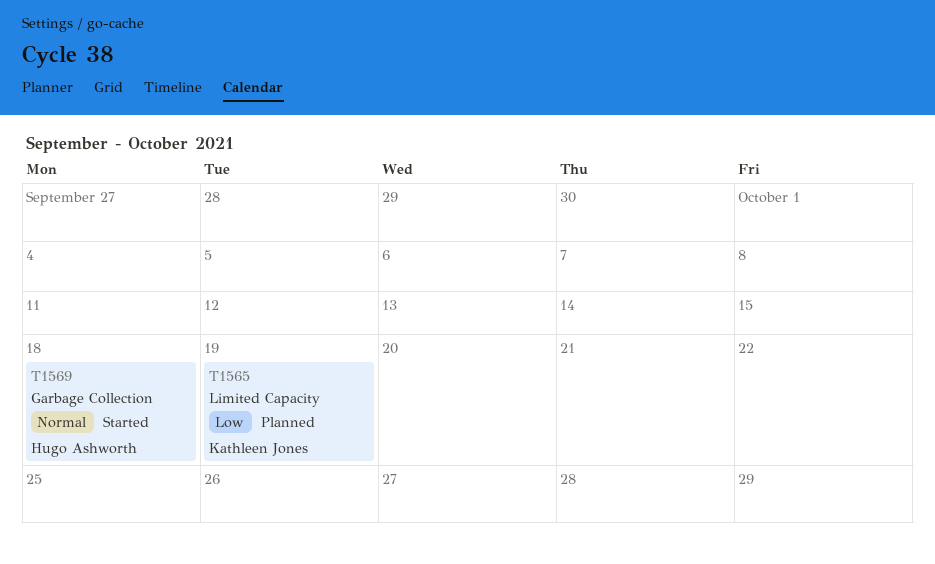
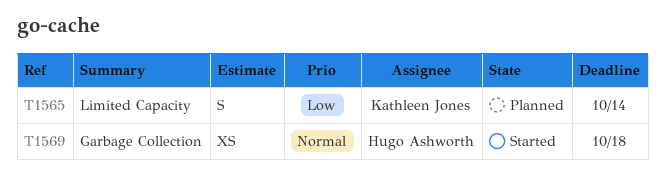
T1565, due: Oct 19 -> Oct 14

